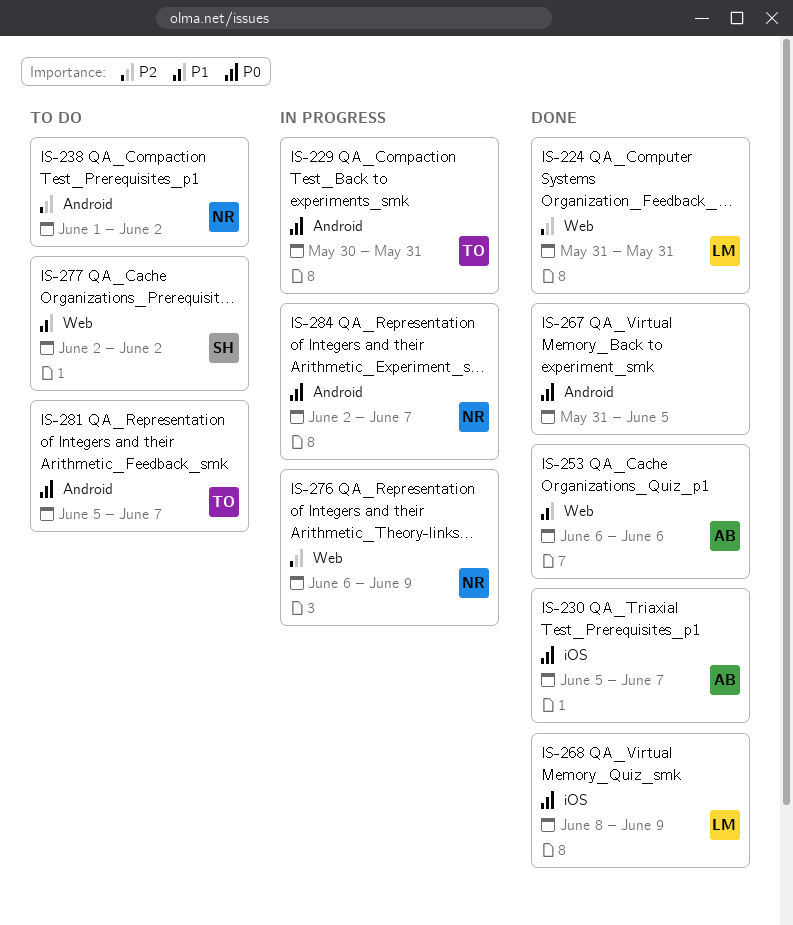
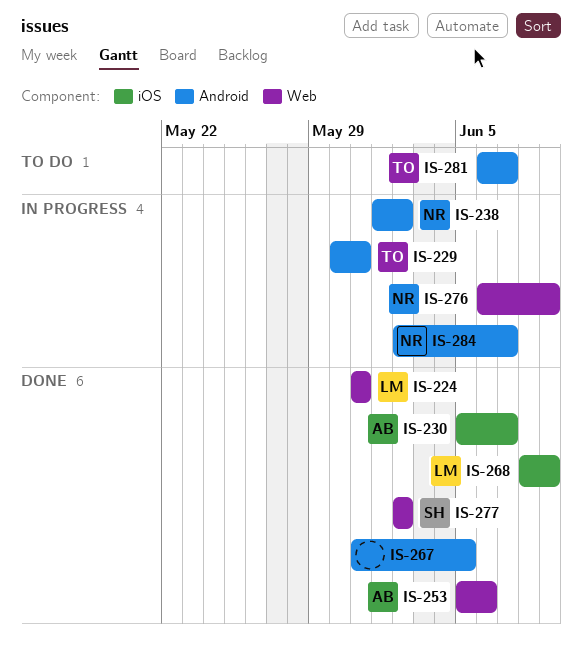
IS-238, status: To do -> In progress
IS-253, start: Jun 6 -> Jun 5
IS-277, status: To do -> Done
IS-281, start: Jun 5 -> Jun 6

